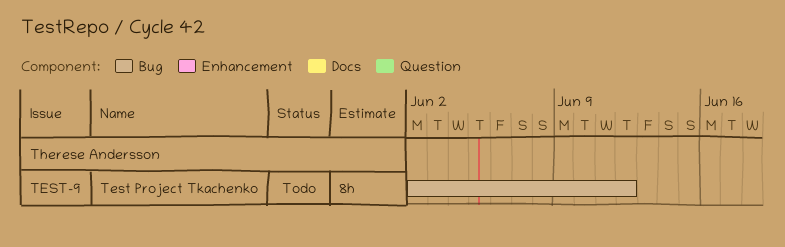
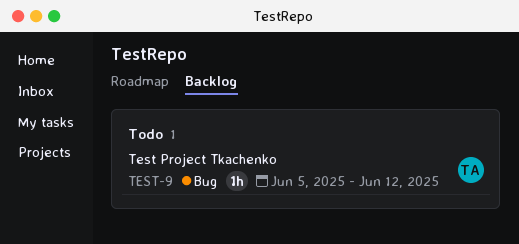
TEST-9, estimate: 8h -> 1h
TEST-9, start: Jun 2 -> Jun 5

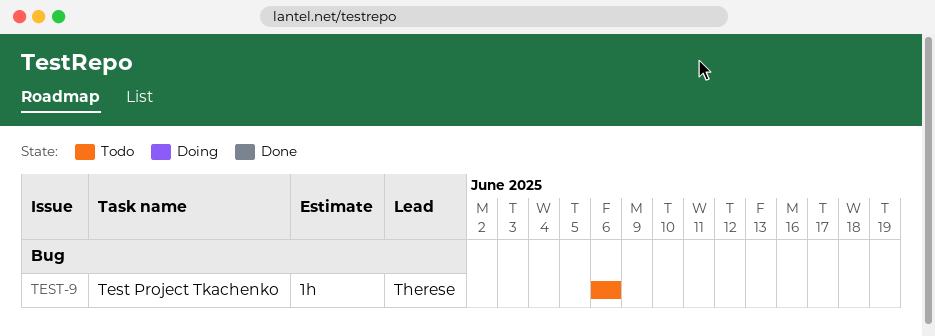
TEST-9, start: Jun 5 -> Jun 6
TEST-9, due: Jun 12 -> Jun 6

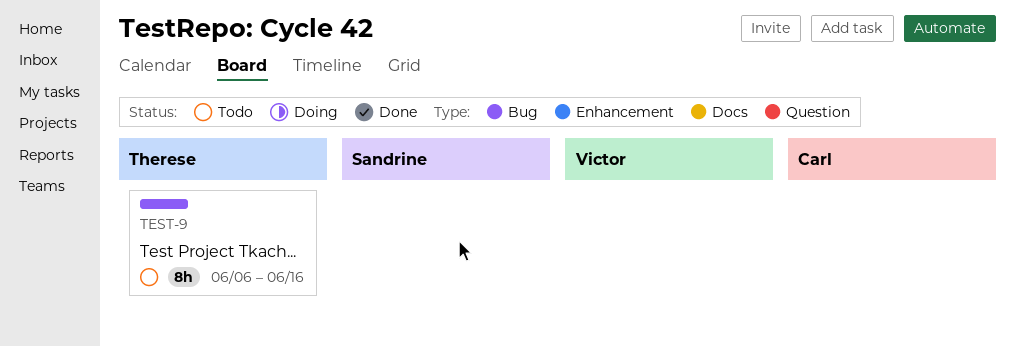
TEST-9, estimate: 1h -> 8h
TEST-9, due: Jun 6 -> Jun 16

